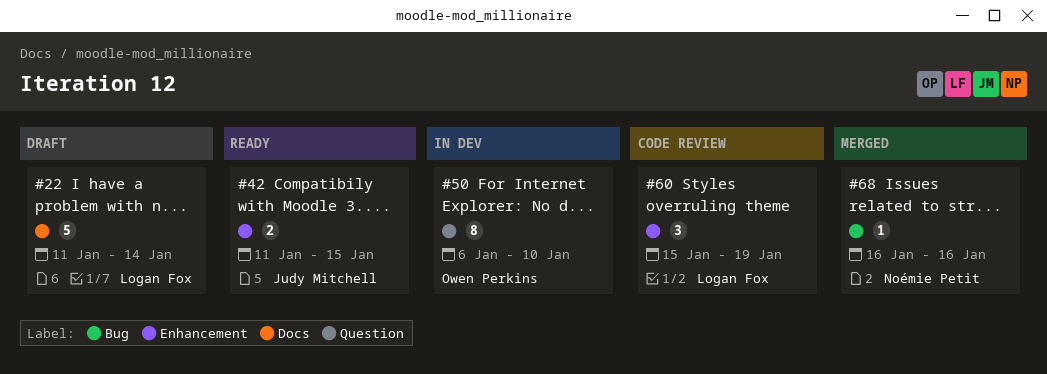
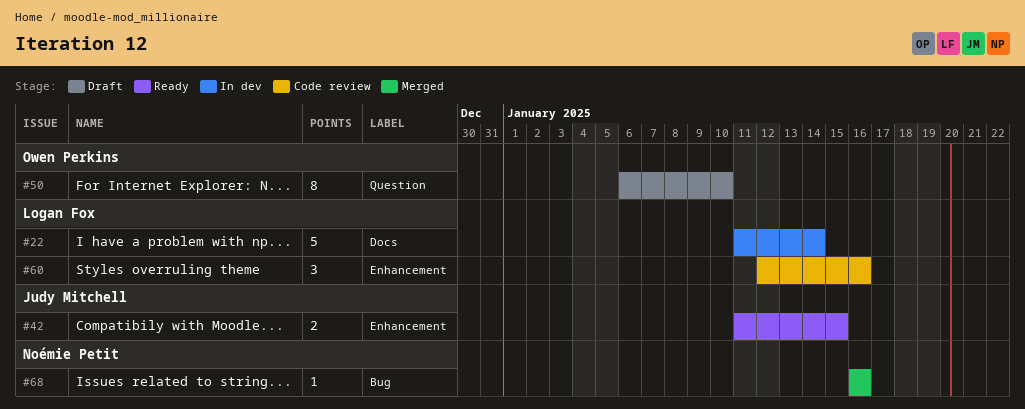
#22, status: Draft -> In dev
#50, status: In dev -> Draft
#60, start: Jan 15 -> Jan 12
#60, due: Jan 19 -> Jan 16

